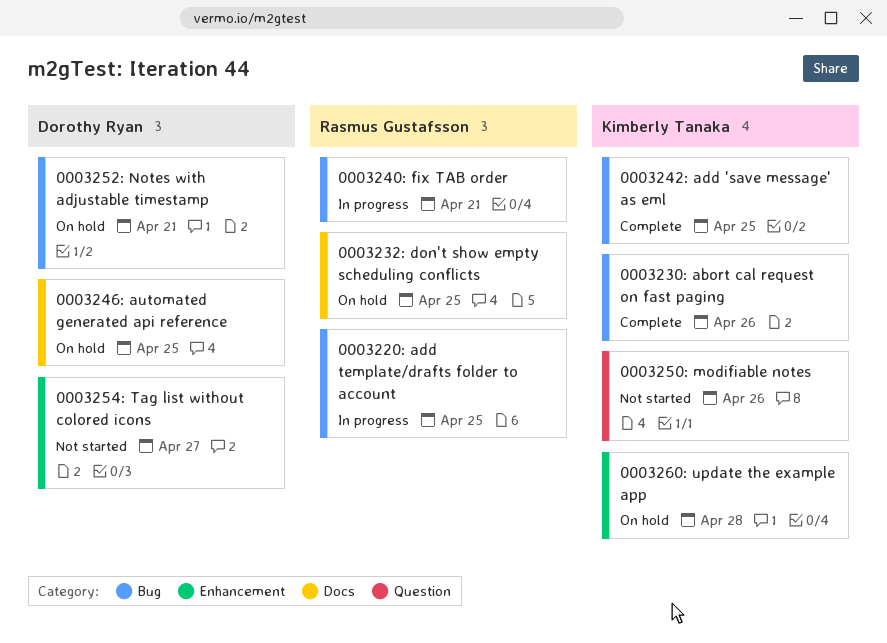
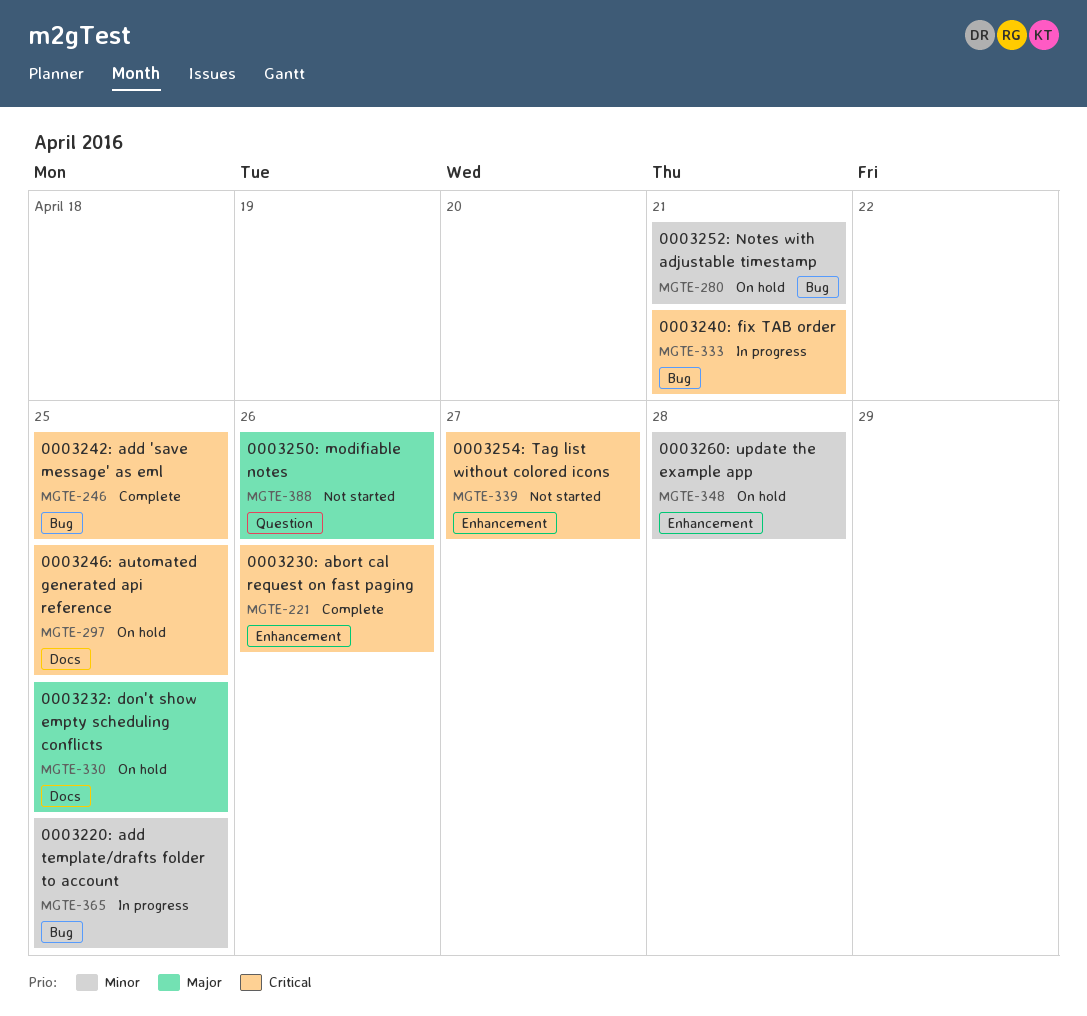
0003230: abort cal request on fast paging, label: Bug -> Enhancement

